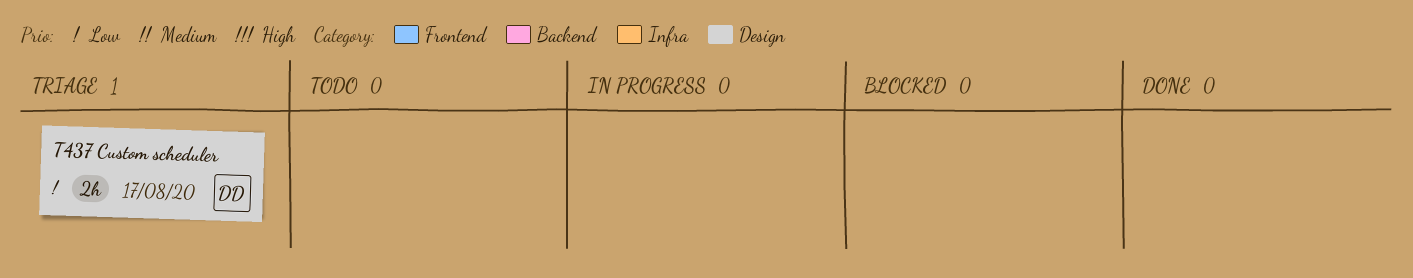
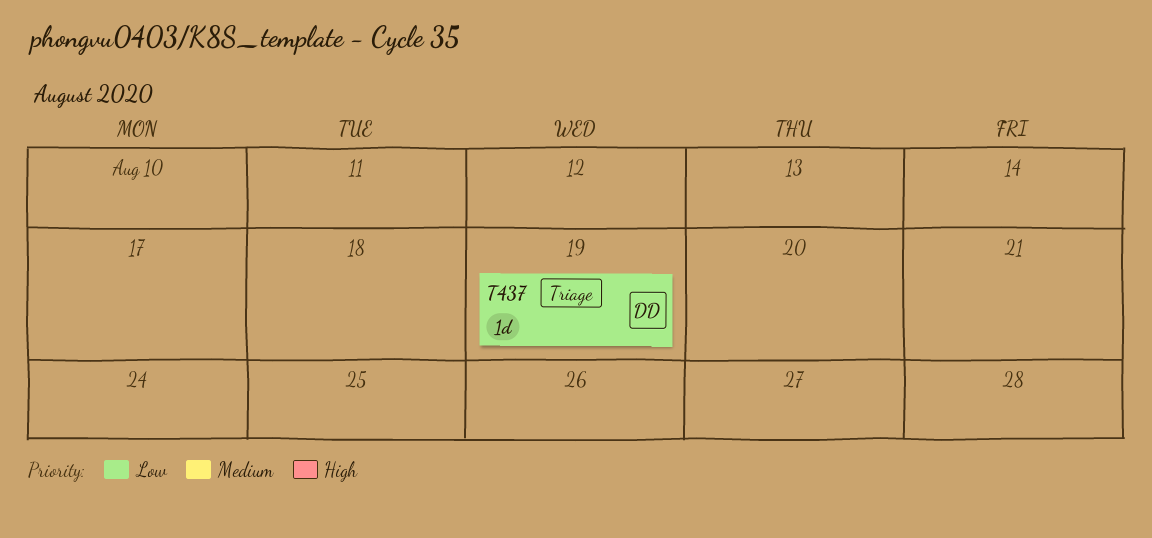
T437, estimate: 2h -> 1d
T437, due: Aug 17 -> Aug 19

